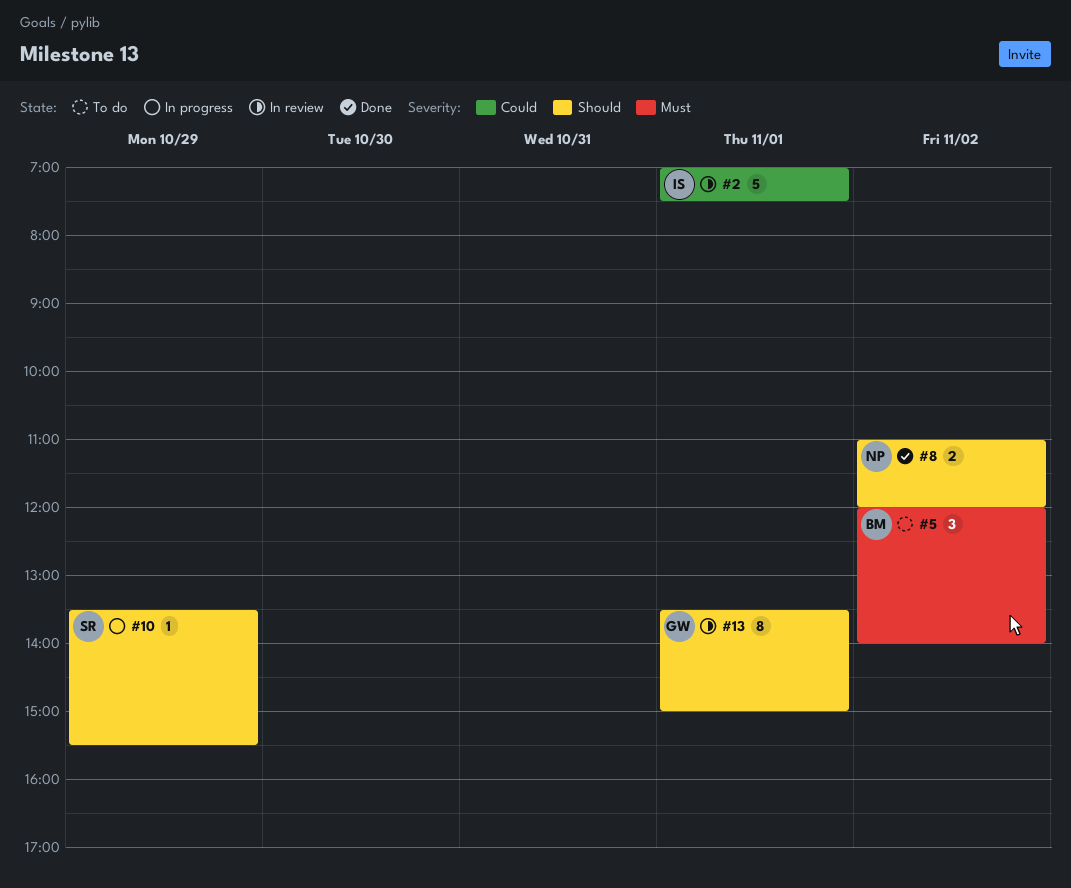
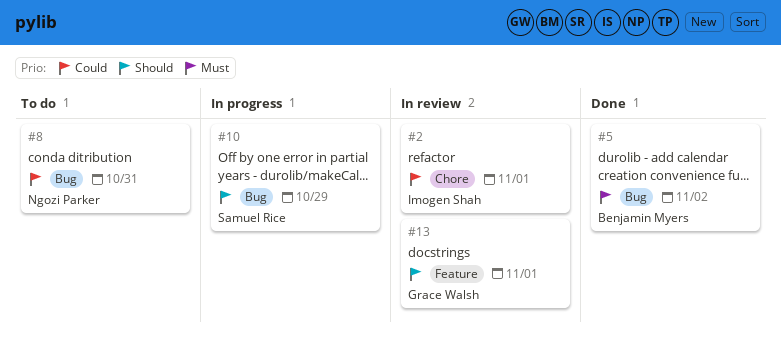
#5, status: To do -> Done
#8, status: Done -> To do
#8, priority: Should -> Could
#8, day: Nov 2 -> Oct 31

